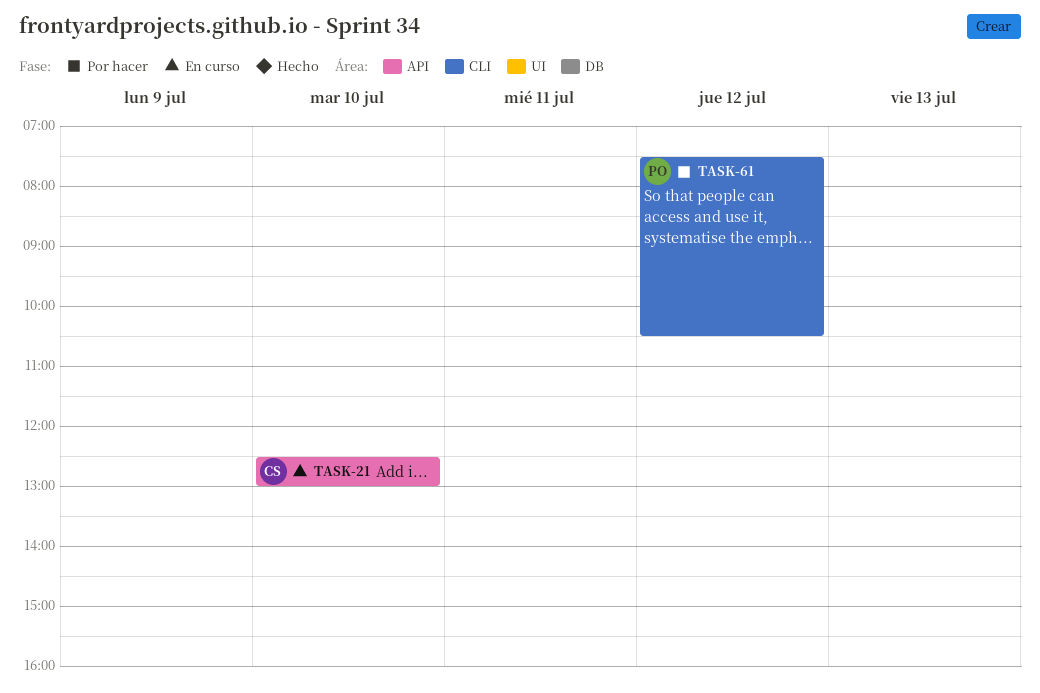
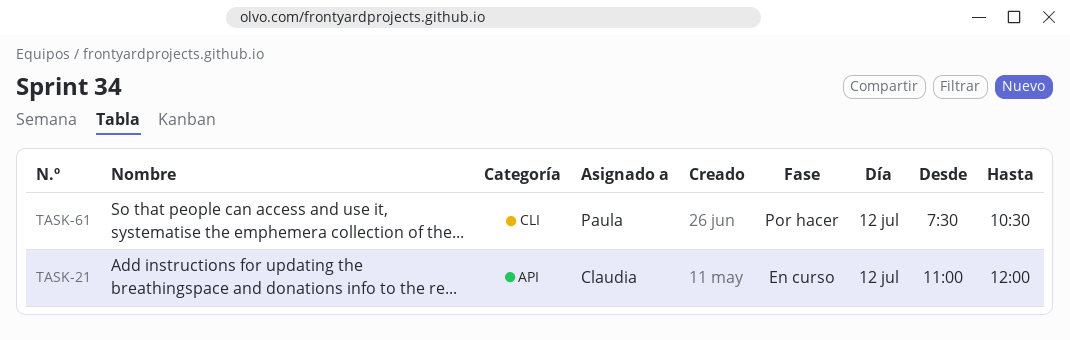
TASK-21, day: Jul 10 -> Jul 12
TASK-21, begins: 12:30 -> 11:00
TASK-21, ends: 13:00 -> 12:00

